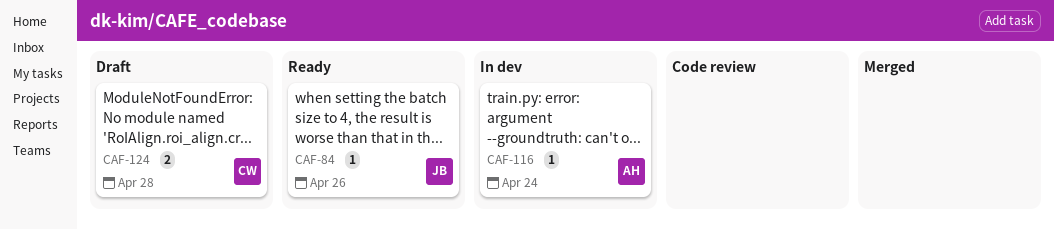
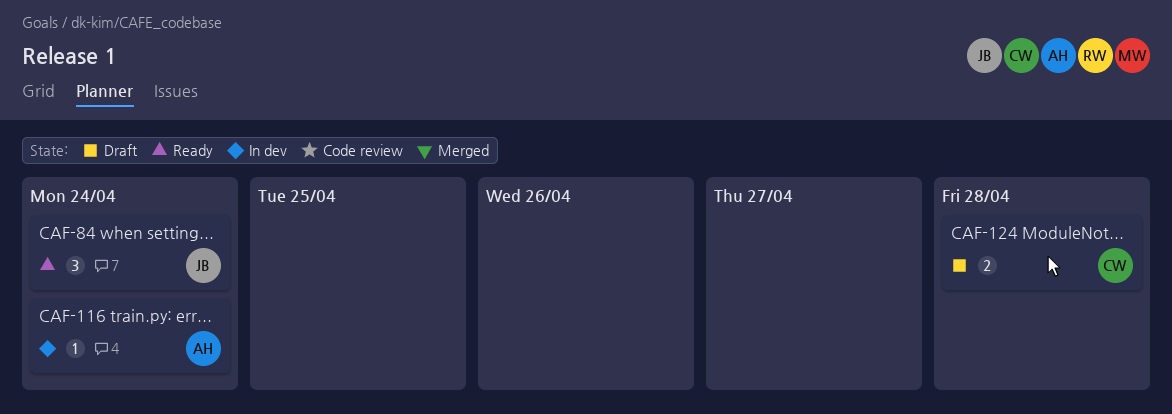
CAF-84, estimate: 1 -> 3
CAF-84, due: Apr 26 -> Apr 24

